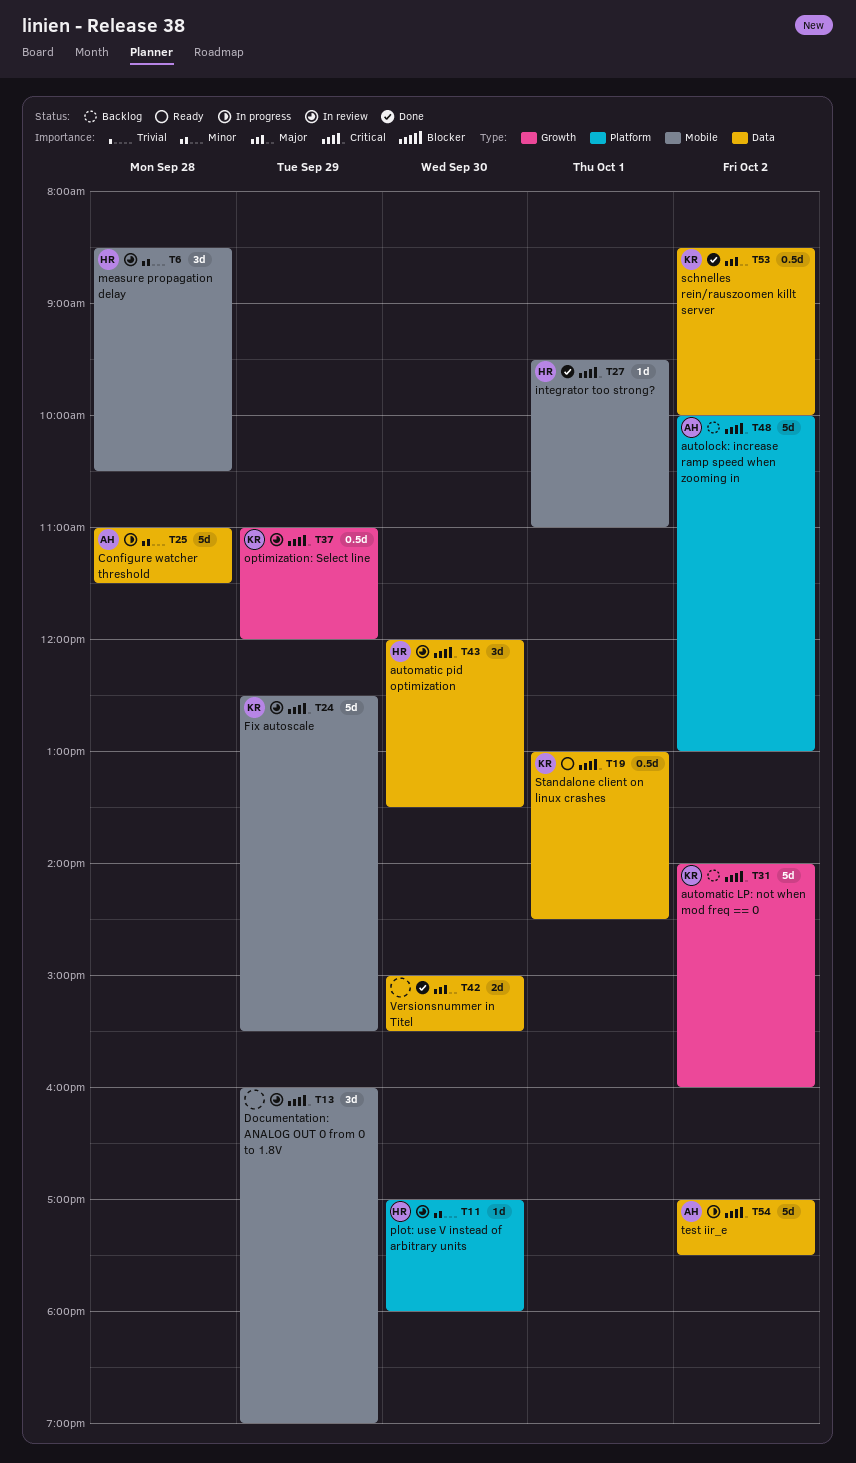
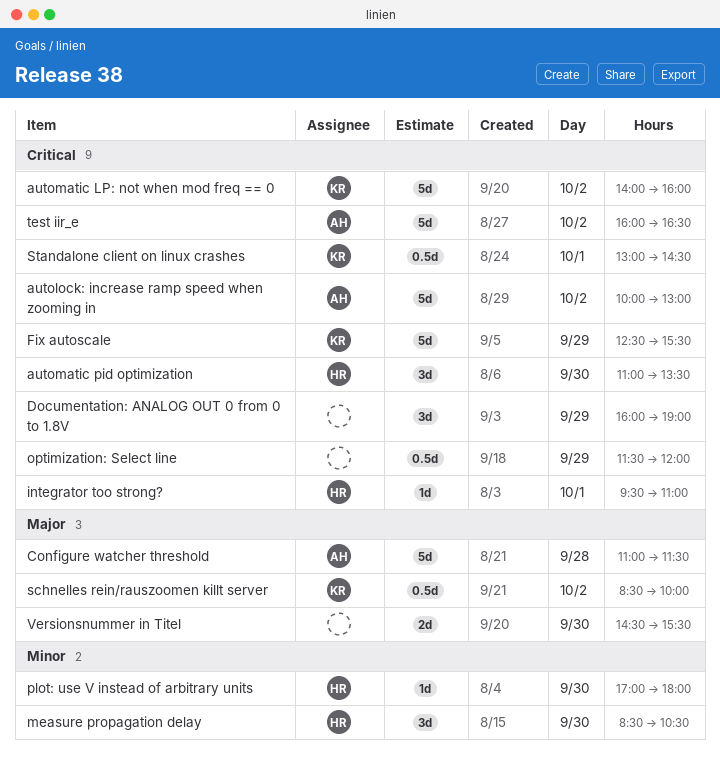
automatic pid optimization, begins: 12:00 -> 11:00
Configure watcher threshold, priority: Minor -> Major
measure propagation delay, day: Sep 28 -> Sep 30
optimization: Select line, owner: KR -> none
optimization: Select line, begins: 11:00 -> 11:30
test iir_e, begins: 17:00 -> 16:00
test iir_e, ends: 17:30 -> 16:30
Versionsnummer in Titel, begins: 15:00 -> 14:30

